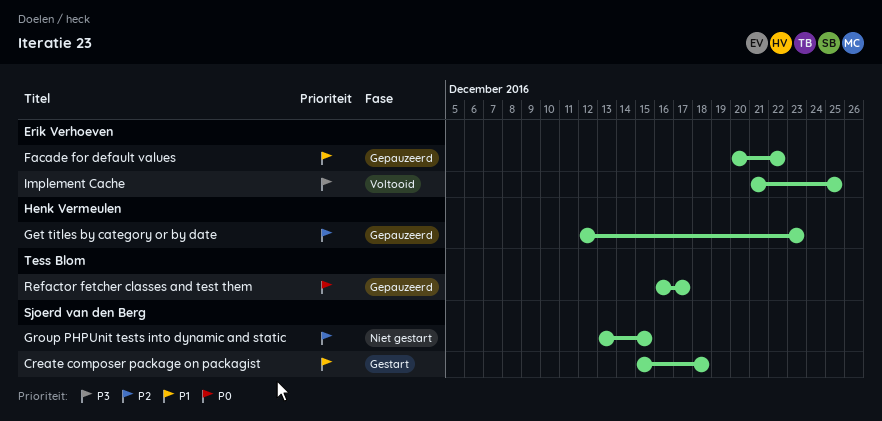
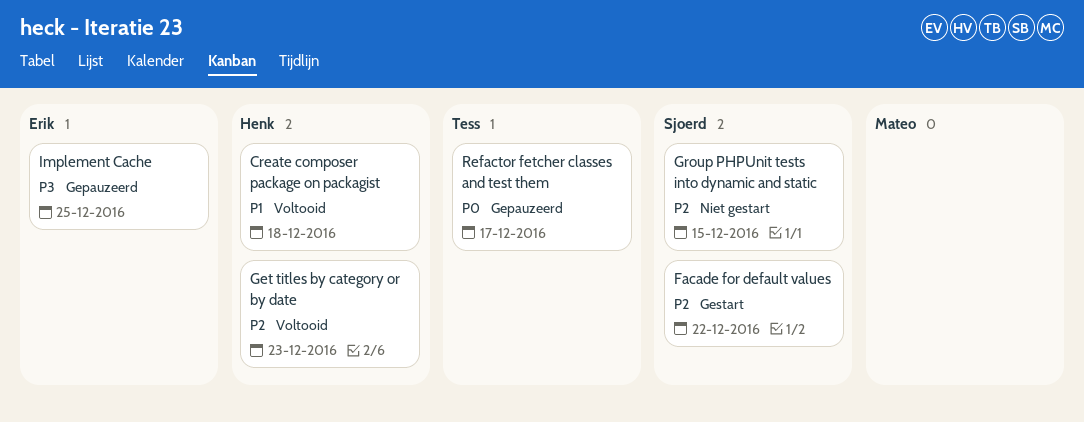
Create composer package on packagist, status: Gestart -> Voltooid
Create composer package on packagist, owner: Sjoerd van den Berg -> Henk Vermeulen
Facade for default values, status: Gepauzeerd -> Gestart
Facade for default values, owner: Erik Verhoeven -> Sjoerd van den Berg
Facade for default values, priority: P1 -> P2
Get titles by category or by date, status: Gepauzeerd -> Voltooid
Implement Cache, status: Voltooid -> Gepauzeerd

